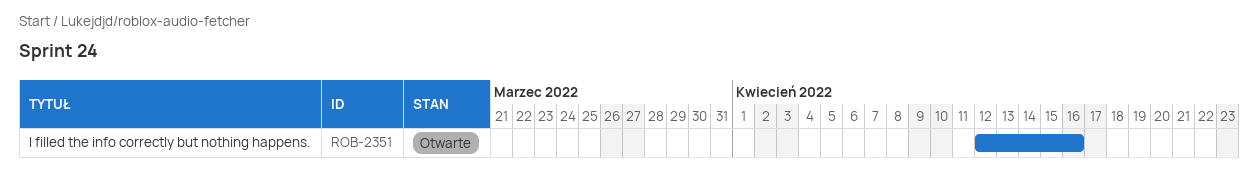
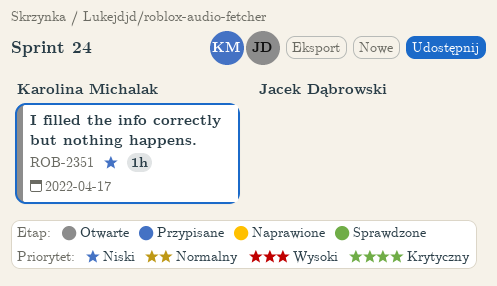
ROB-2351, due: Apr 16 -> Apr 17

